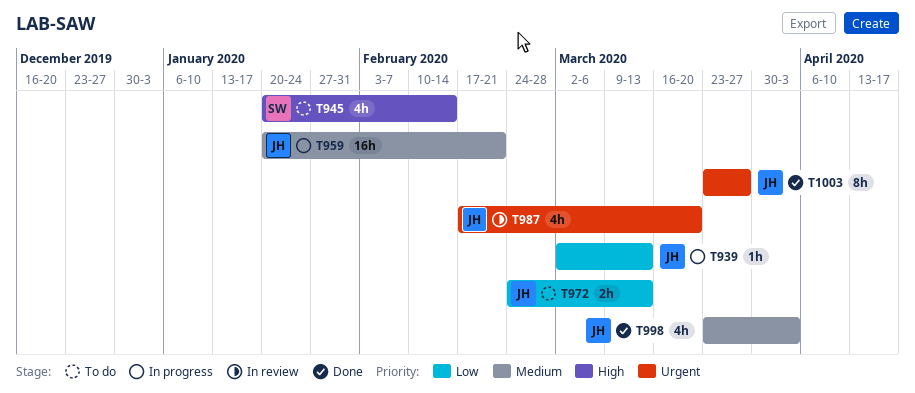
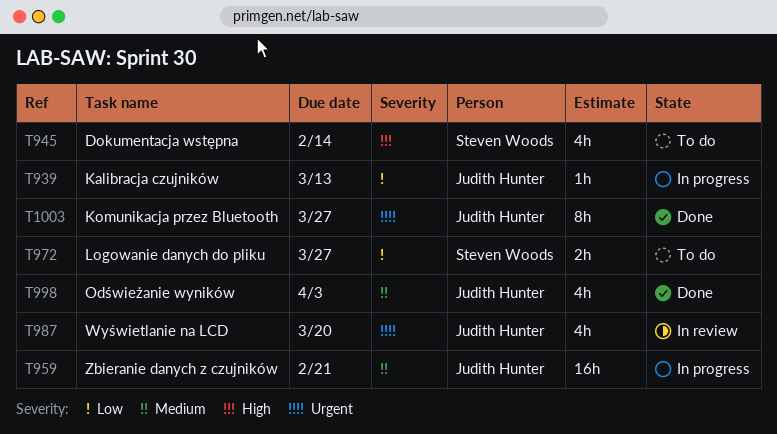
T972, owner: Judith Hunter -> Steven Woods
T972, due: Mar 13 -> Mar 27

